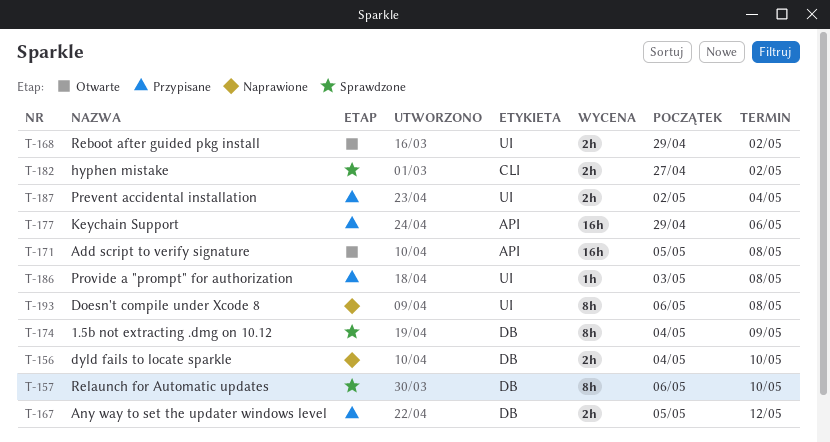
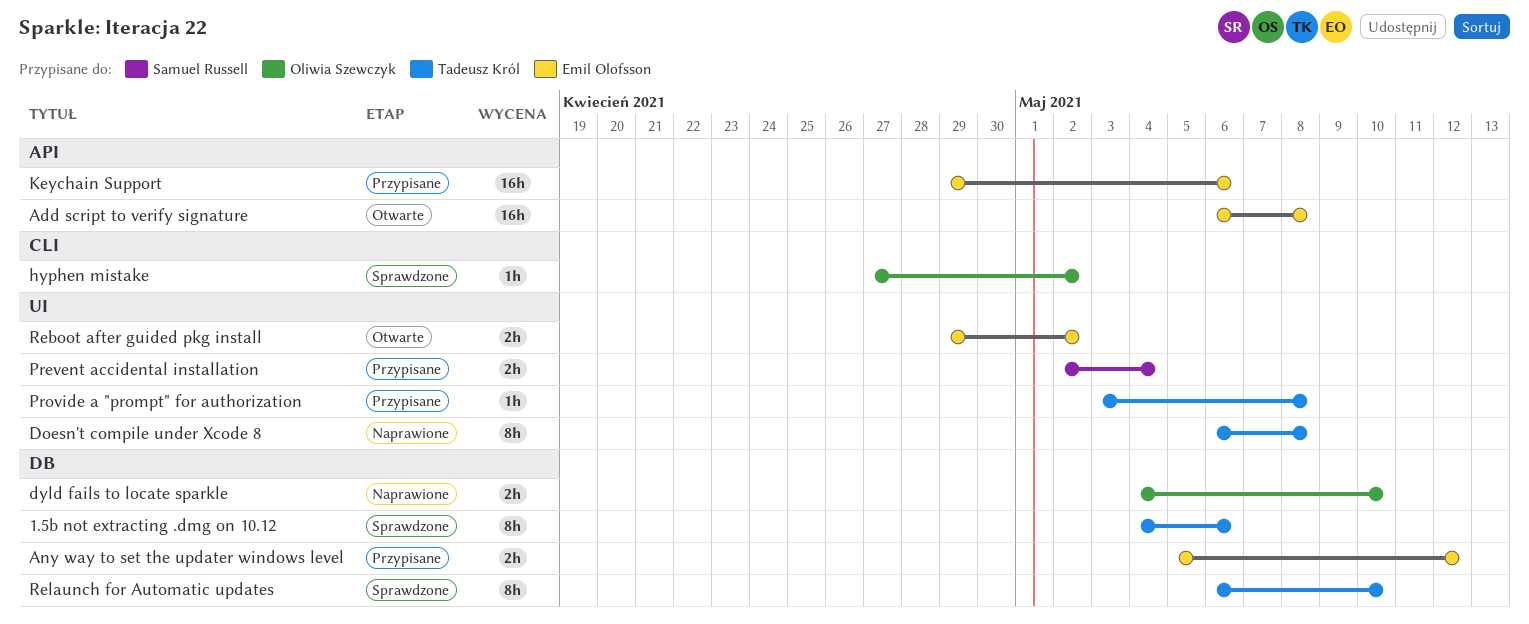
1.5b not extracting .dmg on 10.12, due: May 9 -> May 6
Add script to verify signature, start: May 5 -> May 6
hyphen mistake, estimate: 2h -> 1h

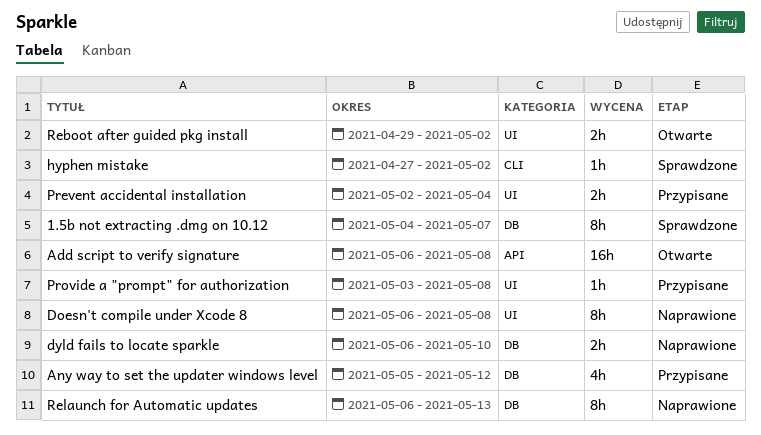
1.5b not extracting .dmg on 10.12, due: May 6 -> May 7
Any way to set the updater windows level, estimate: 2h -> 4h
dyld fails to locate sparkle, start: May 4 -> May 6
Keychain Support: present -> none
Relaunch for Automatic updates, status: Sprawdzone -> Naprawione
Relaunch for Automatic updates, due: May 10 -> May 13

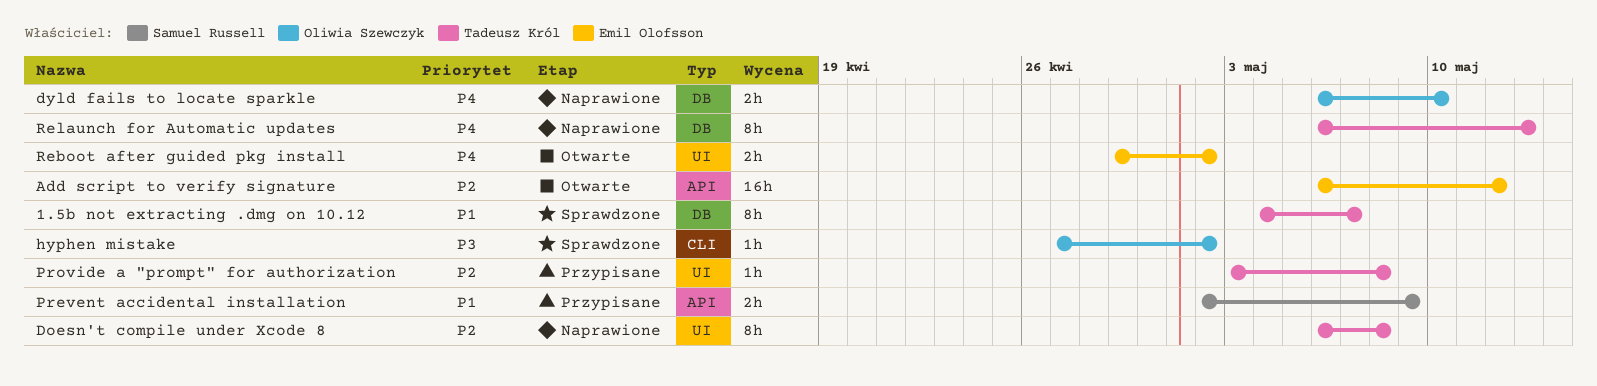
Add script to verify signature, due: May 8 -> May 12
Any way to set the updater windows level: present -> none
Prevent accidental installation, label: UI -> API
Prevent accidental installation, due: May 4 -> May 9

